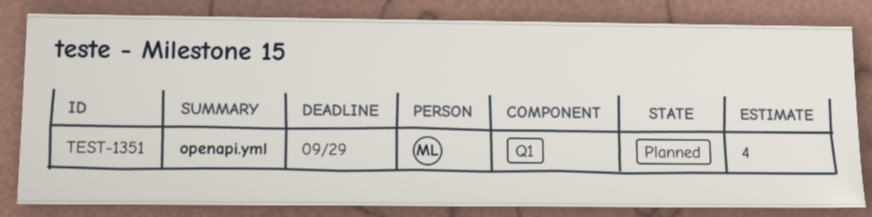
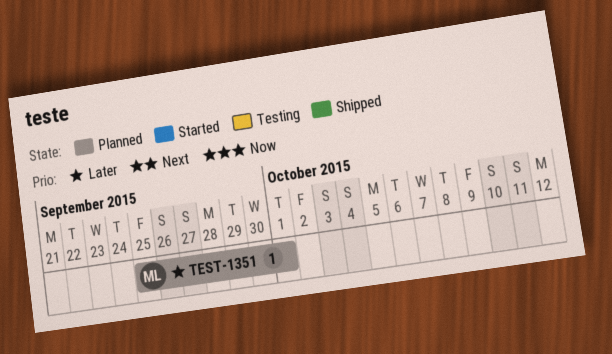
TEST-1351, estimate: 4 -> 1
TEST-1351, due: Sep 29 -> Oct 1

